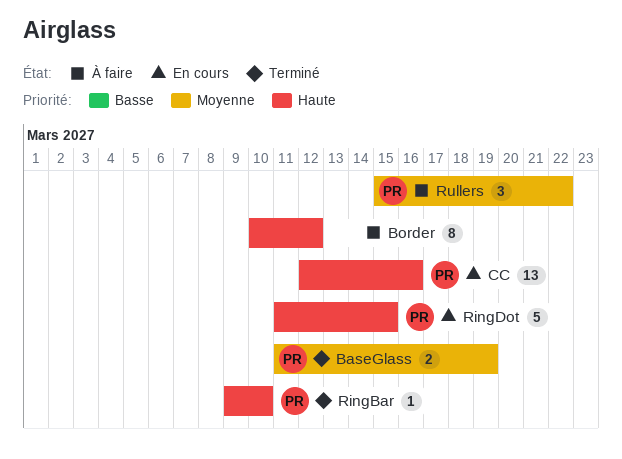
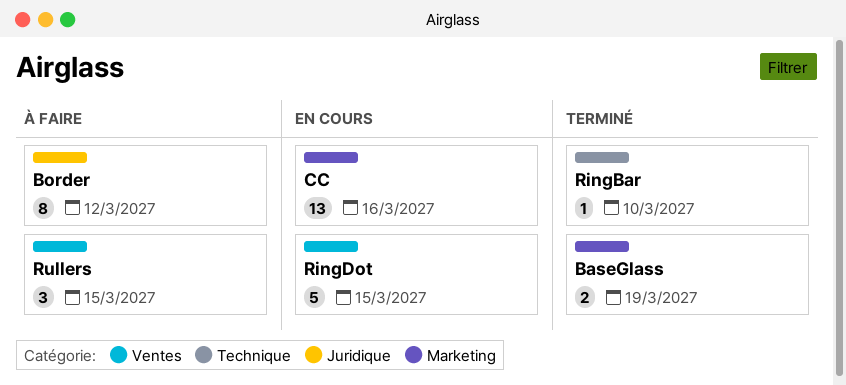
Rullers, due: Mar 22 -> Mar 15

